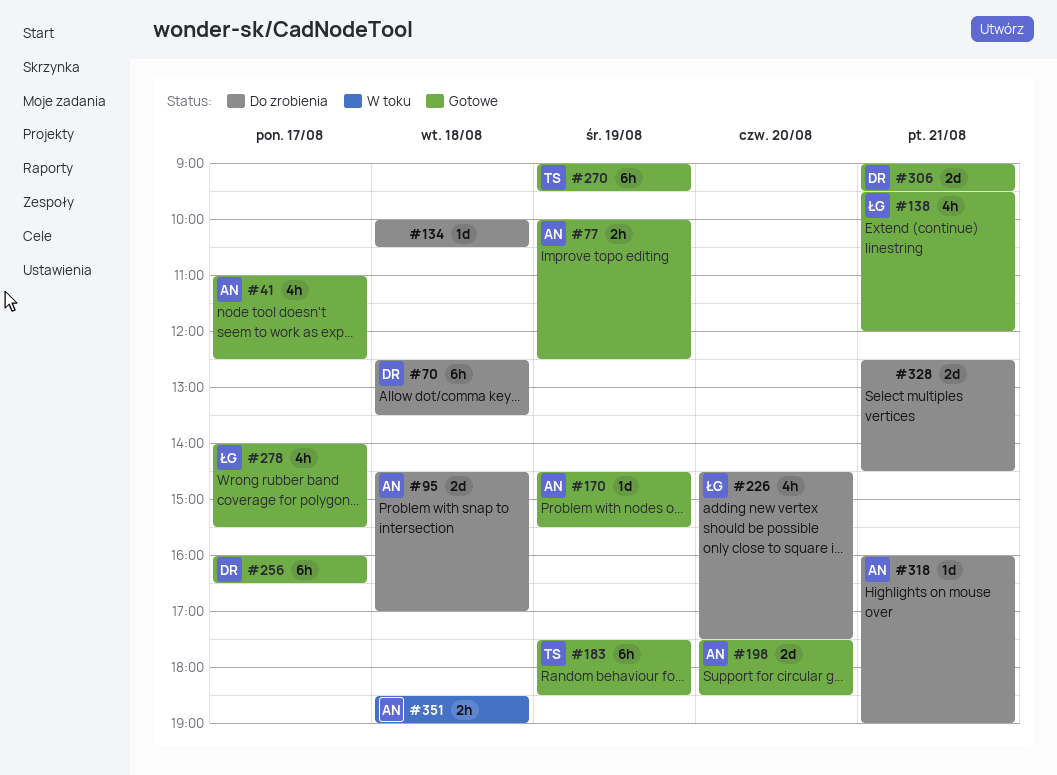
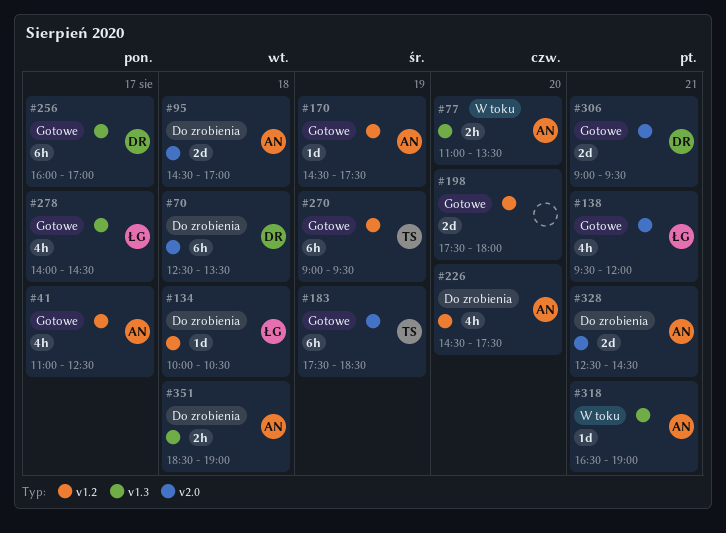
#77, status: Gotowe -> W toku
#77, day: Aug 19 -> Aug 20
#77, begins: 10:00 -> 11:00
#77, ends: 12:30 -> 13:30
#134, owner: none -> ŁG
#170, ends: 15:30 -> 17:30
#198, owner: AN -> none
#198, ends: 18:30 -> 18:00
#226, owner: ŁG -> AN
#256, ends: 16:30 -> 17:00
#278, ends: 15:30 -> 14:30
#318, status: Do zrobienia -> W toku
#318, begins: 16:00 -> 16:30
#328, owner: none -> AN
#351, status: W toku -> Do zrobienia

